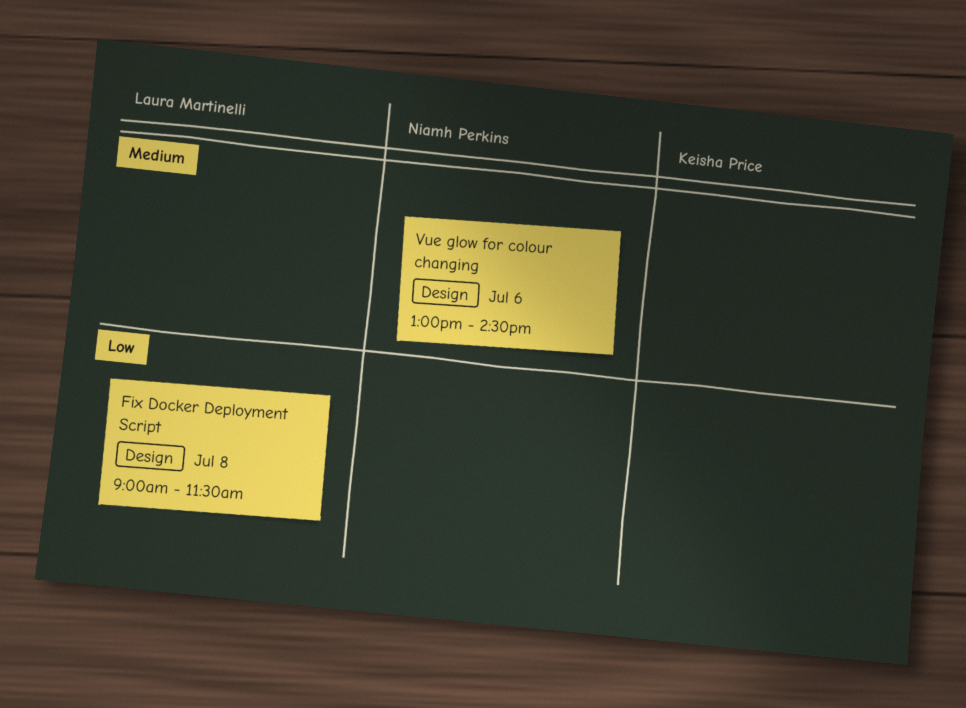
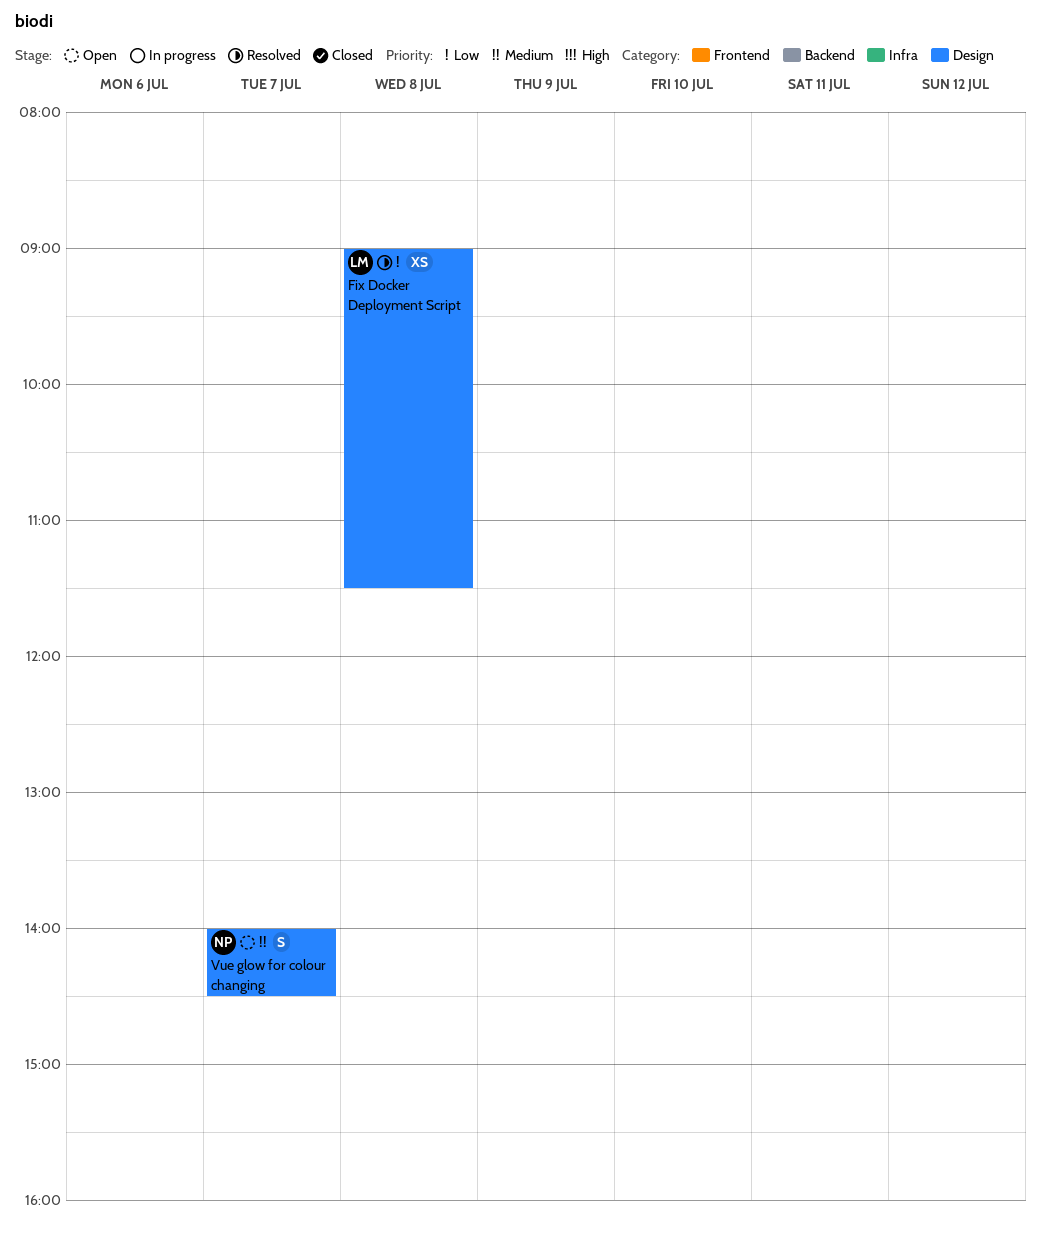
Vue glow for colour changing, day: Jul 6 -> Jul 7
Vue glow for colour changing, begins: 13:00 -> 14:00

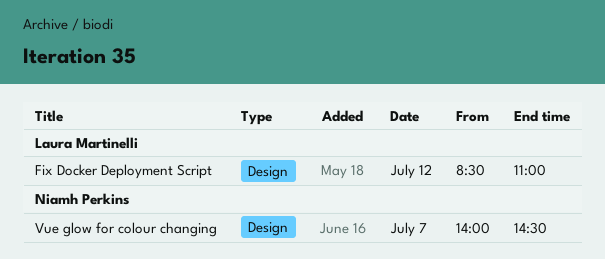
Fix Docker Deployment Script, day: Jul 8 -> Jul 12
Fix Docker Deployment Script, begins: 09:00 -> 08:30
Fix Docker Deployment Script, ends: 11:30 -> 11:00

